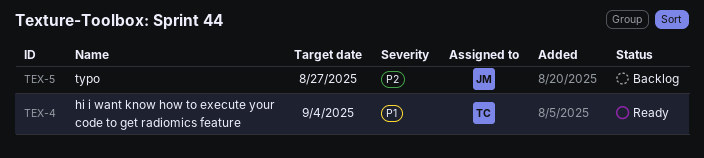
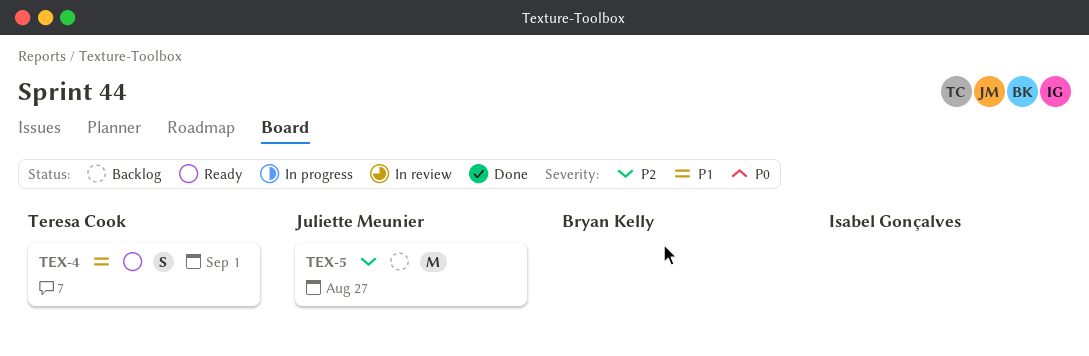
TEX-4, due: Sep 4 -> Sep 1

